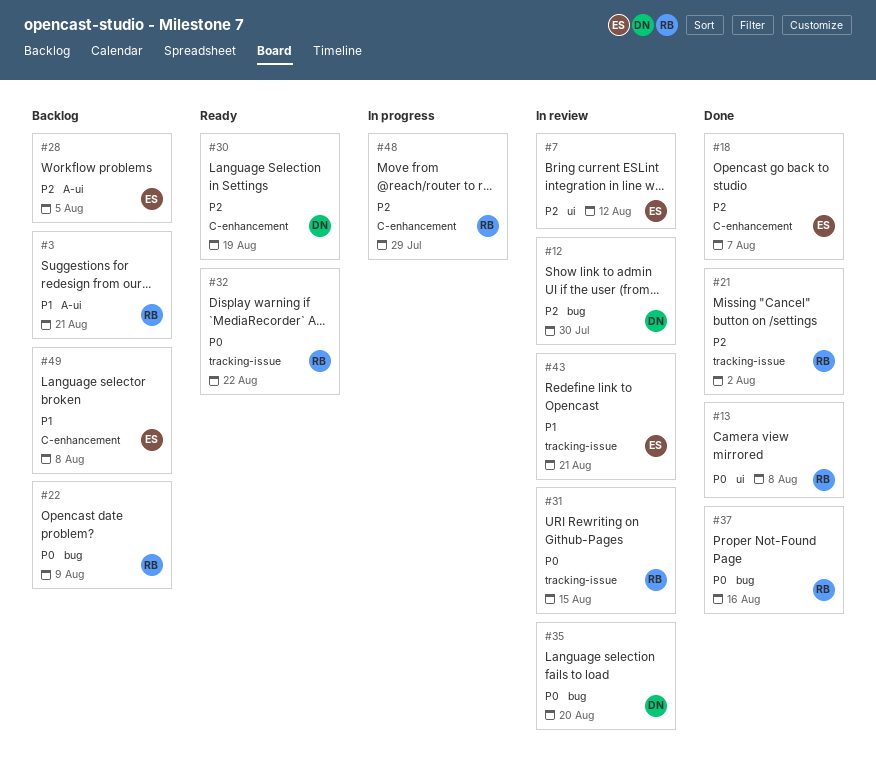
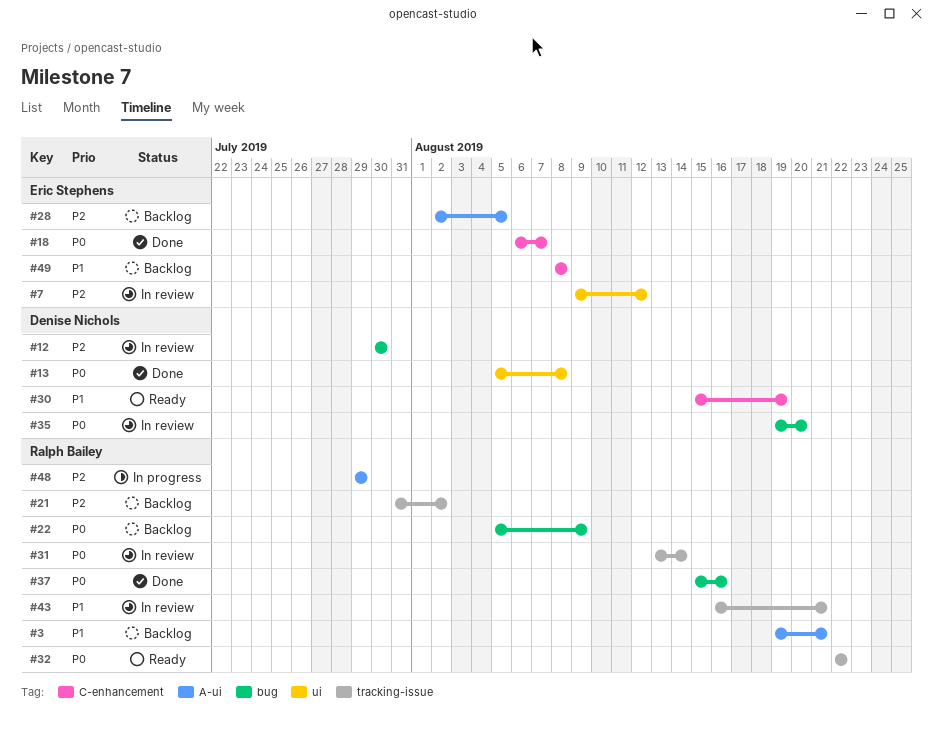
#13, owner: Ralph Bailey -> Denise Nichols
#18, priority: P2 -> P0
#21, status: Done -> Backlog
#30, priority: P2 -> P1
#31, due: Aug 15 -> Aug 14
#43, owner: Eric Stephens -> Ralph Bailey
#48, label: C-enhancement -> A-ui

